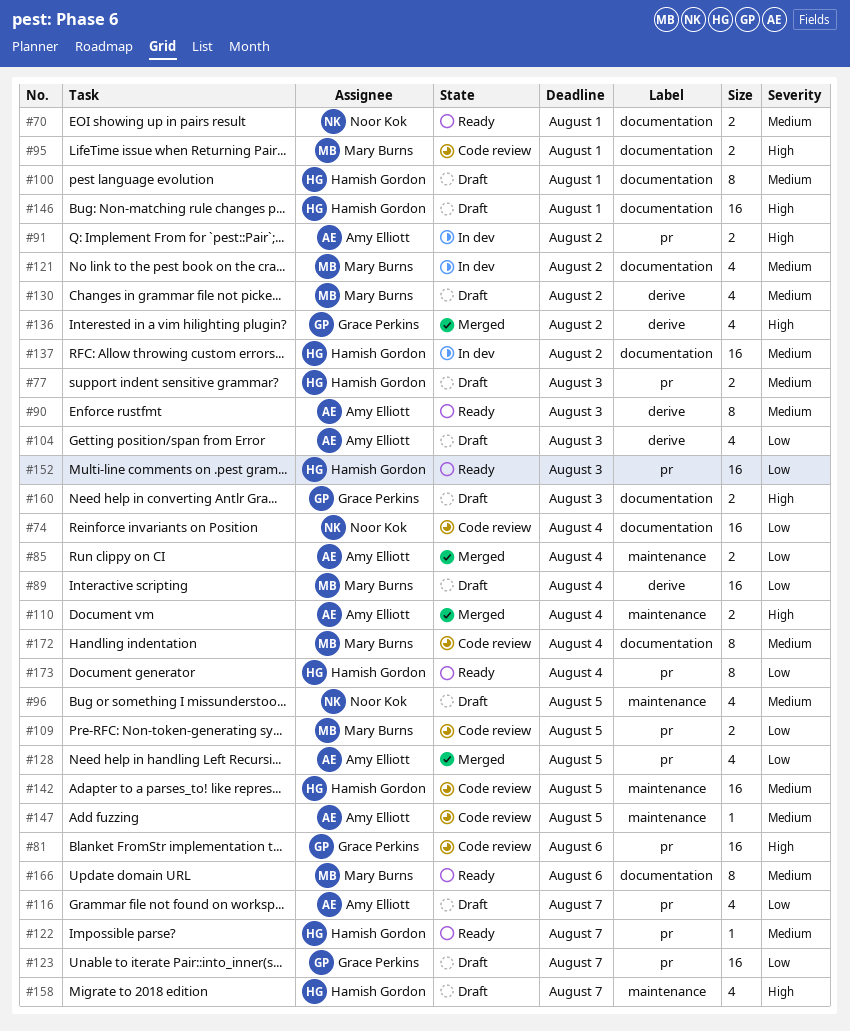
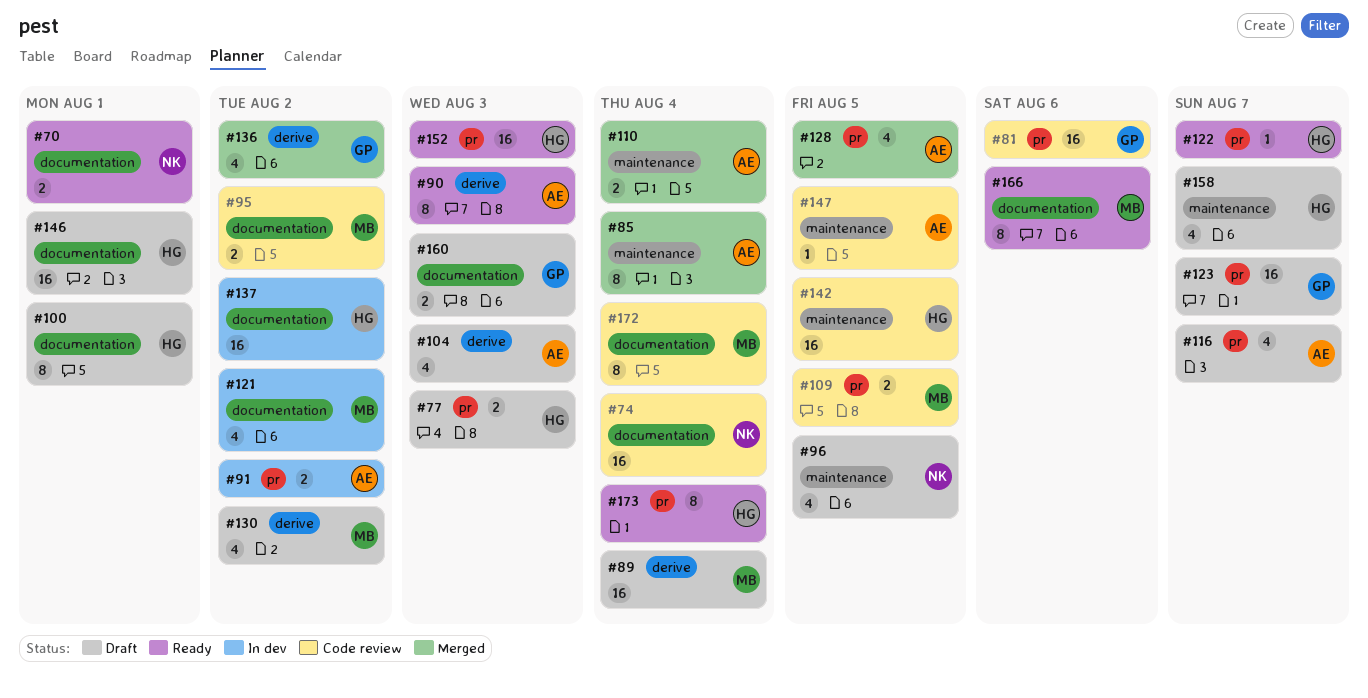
#85, estimate: 2 -> 8
#95, due: Aug 1 -> Aug 2

